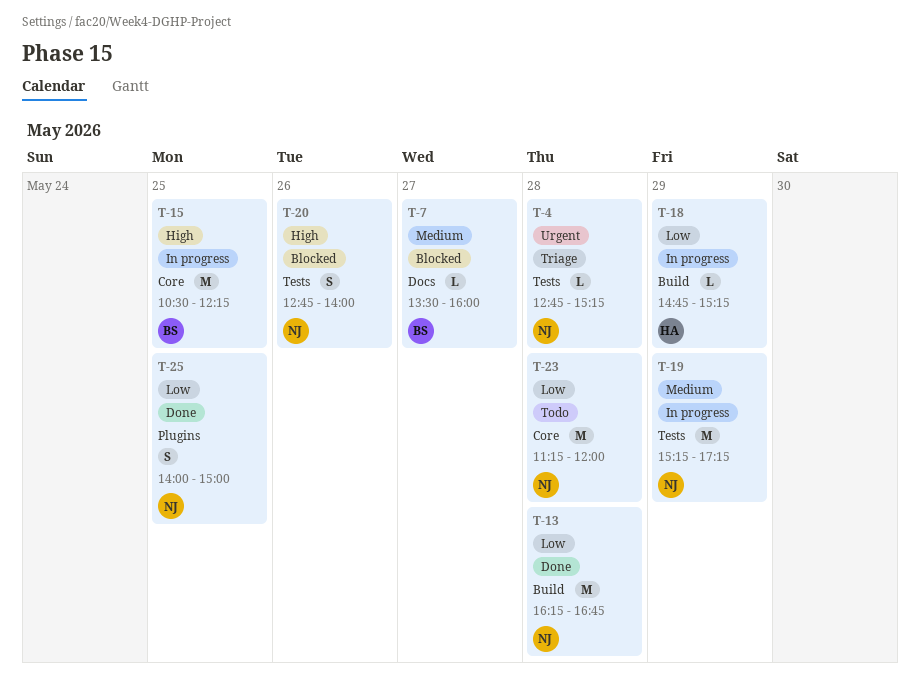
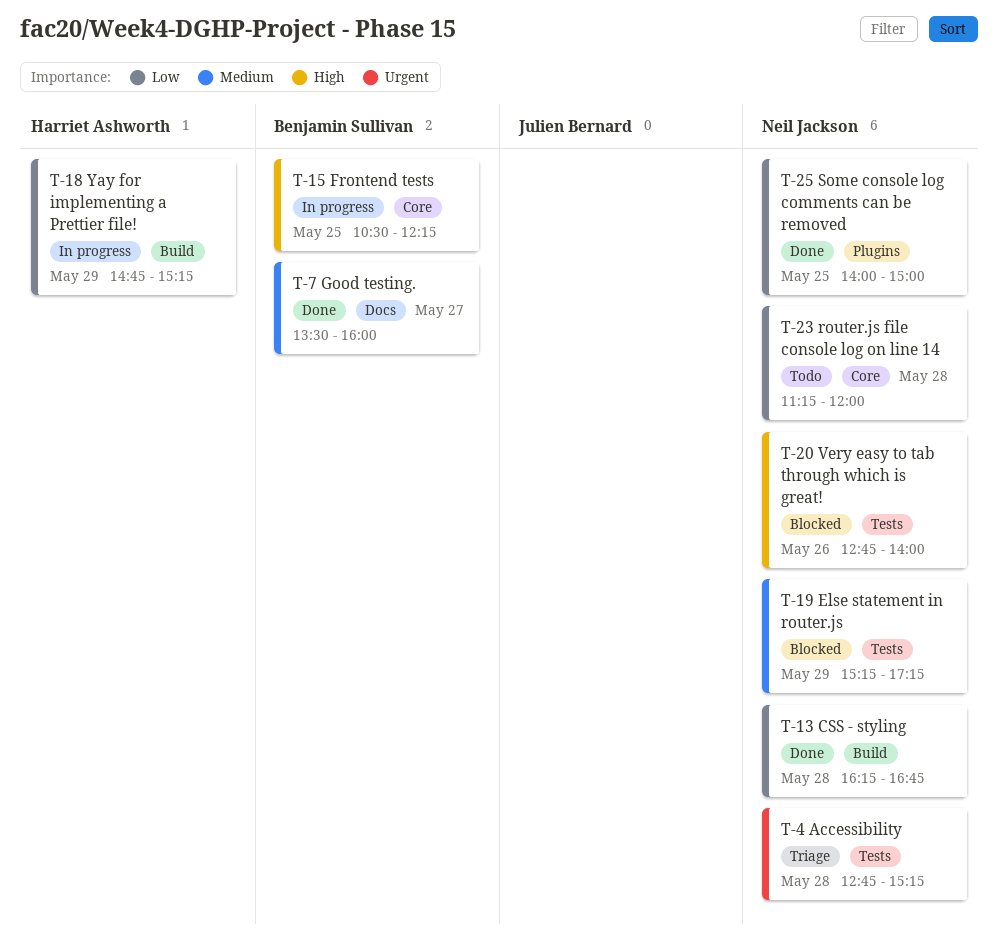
T-7, status: Blocked -> Done
T-19, status: In progress -> Blocked

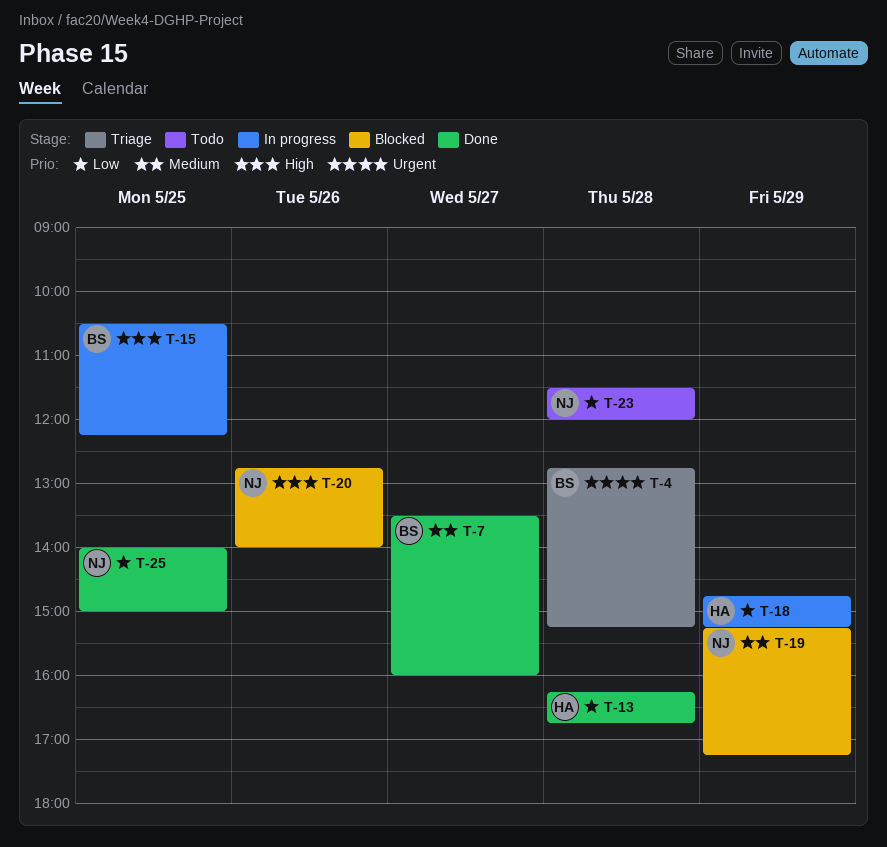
T-4, owner: Neil Jackson -> Benjamin Sullivan
T-13, owner: Neil Jackson -> Harriet Ashworth
T-23, begins: 11:15 -> 11:30

